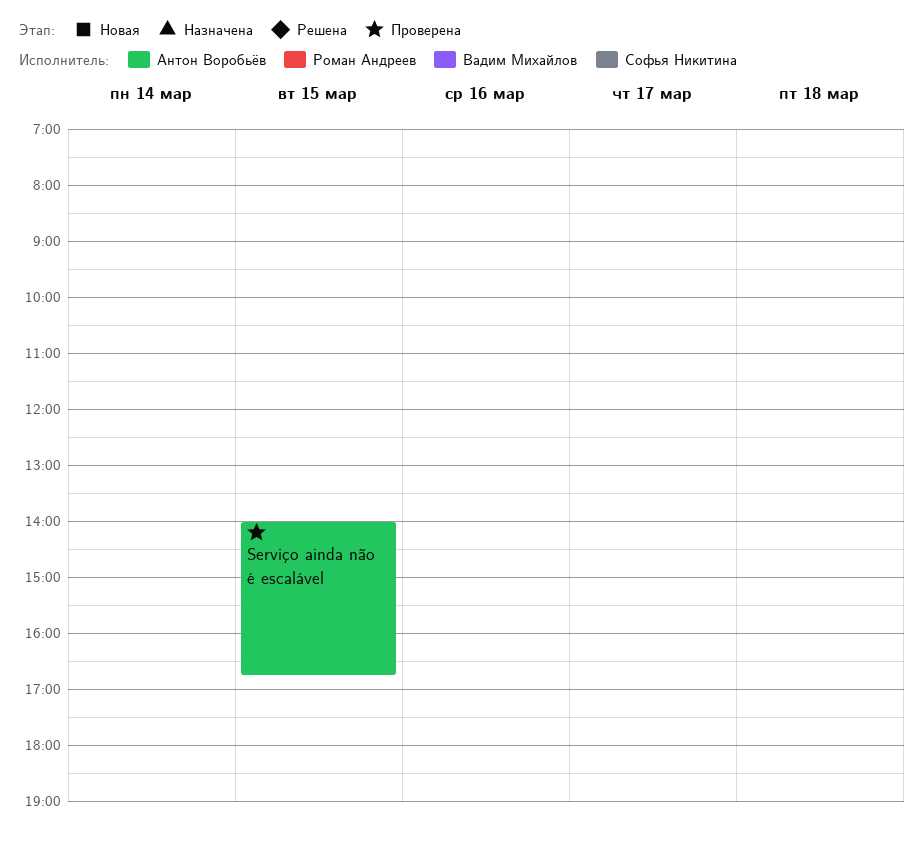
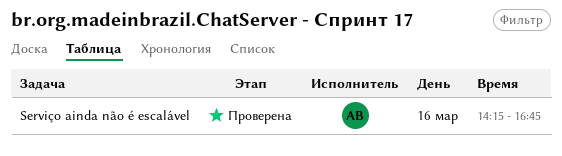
Serviço ainda não é escalável, day: Mar 15 -> Mar 16
Serviço ainda não é escalável, begins: 14:00 -> 14:15

